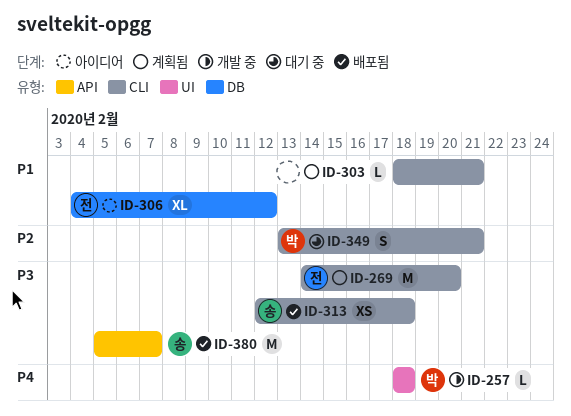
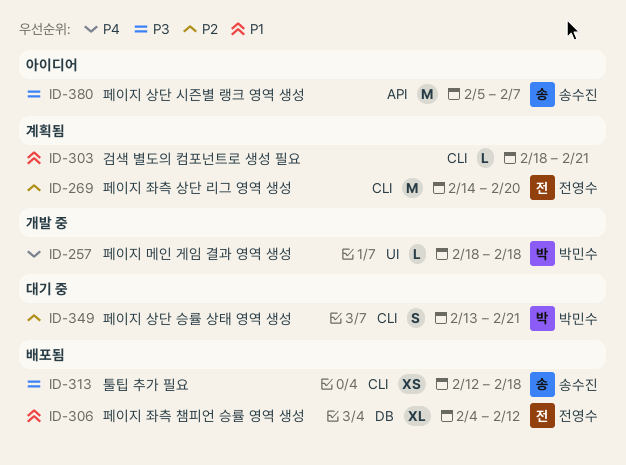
ID-269, priority: P3 -> P2
ID-306, status: 아이디어 -> 배포됨
ID-380, status: 배포됨 -> 아이디어

